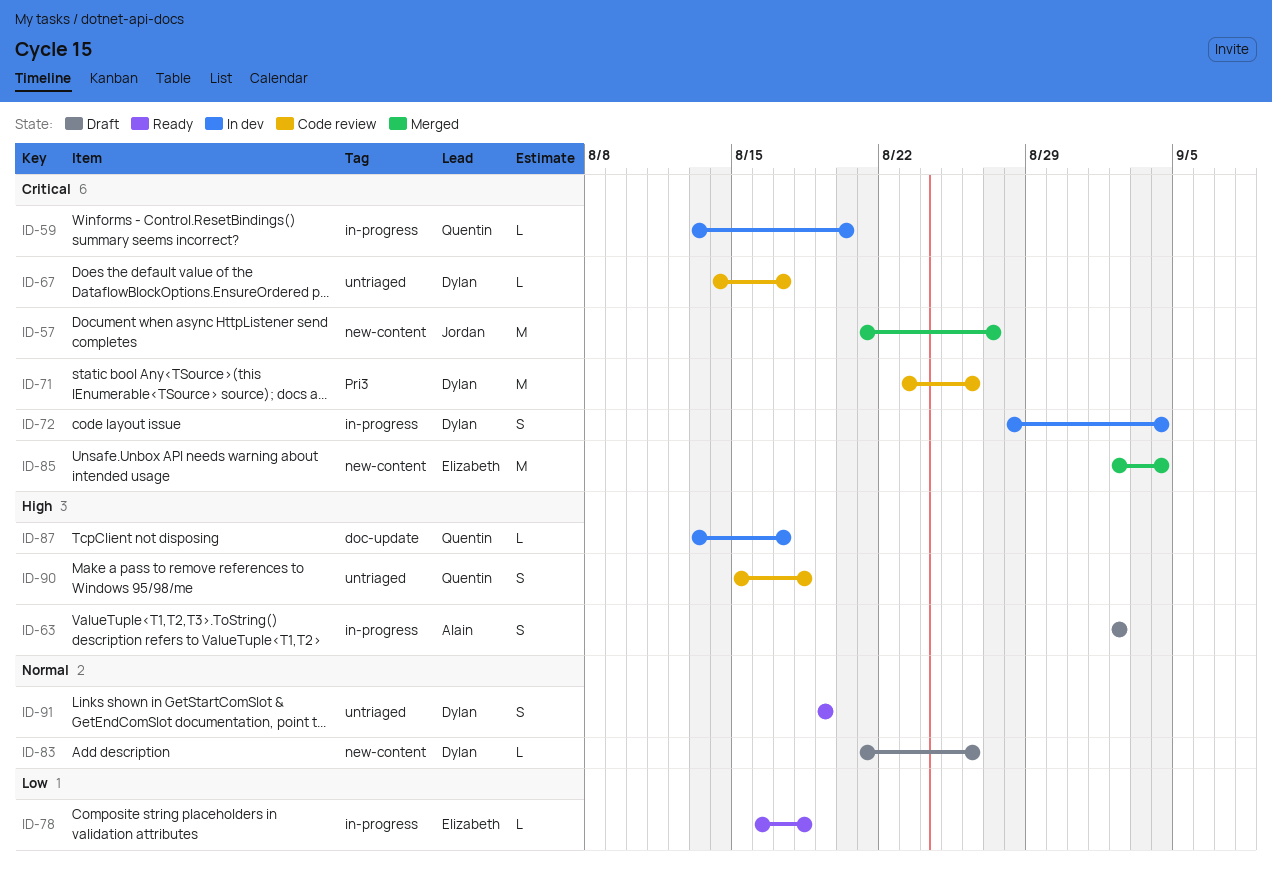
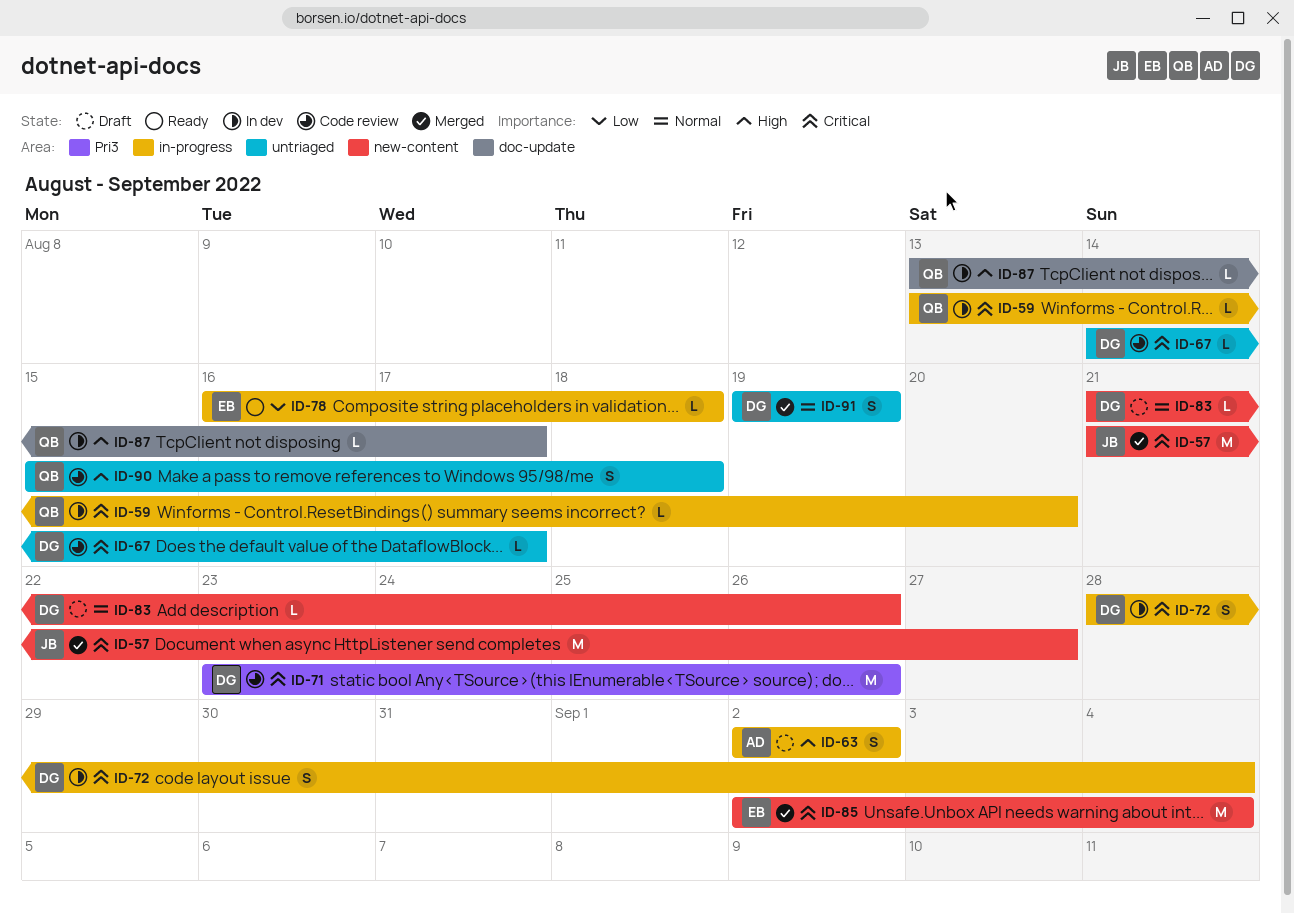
ID-91, status: Ready -> Merged

